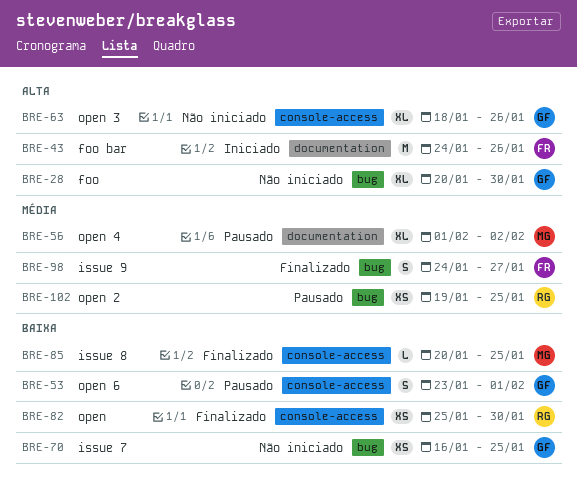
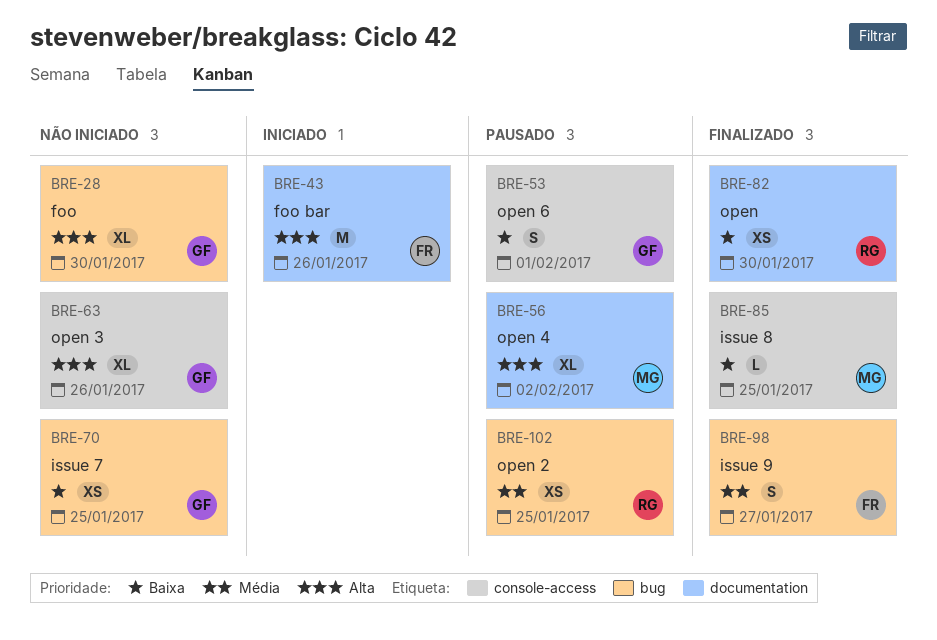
BRE-56, priority: Média -> Alta
BRE-82, label: console-access -> documentation

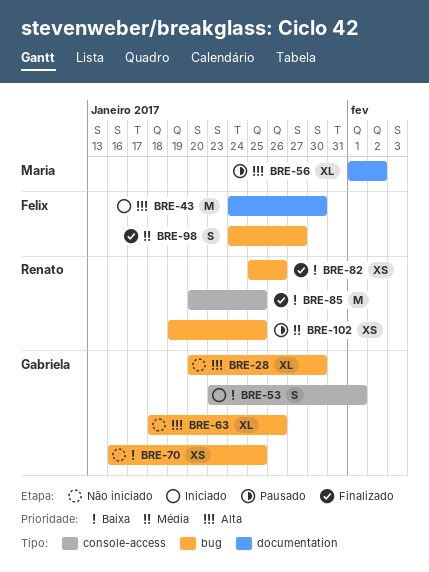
BRE-43, due: Jan 26 -> Jan 30
BRE-53, status: Pausado -> Iniciado
BRE-63, label: console-access -> bug
BRE-82, label: documentation -> bug
BRE-82, due: Jan 30 -> Jan 26
BRE-85, owner: Maria -> Renato
BRE-85, estimate: L -> M

